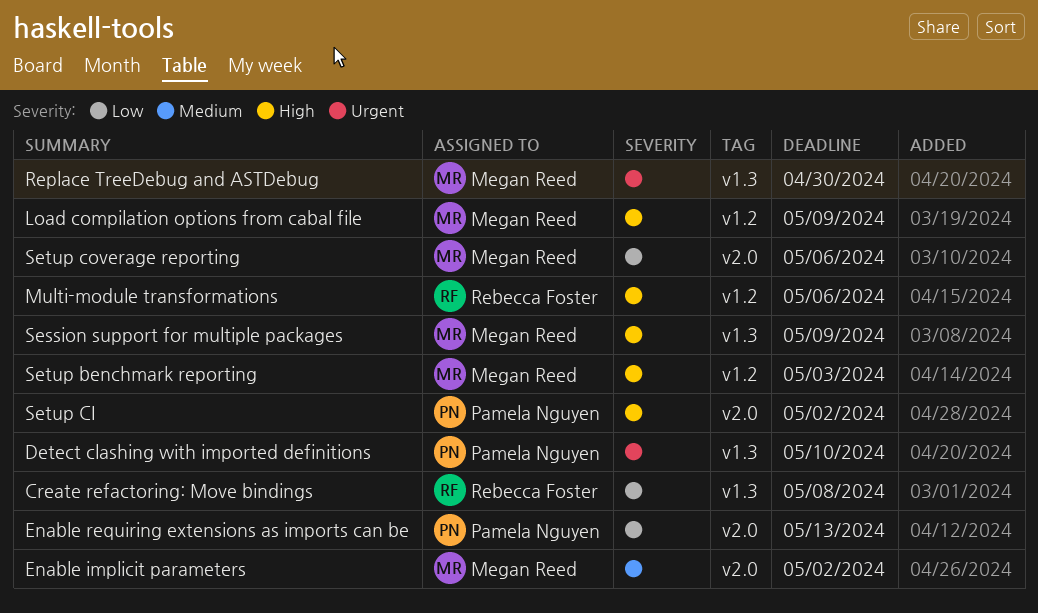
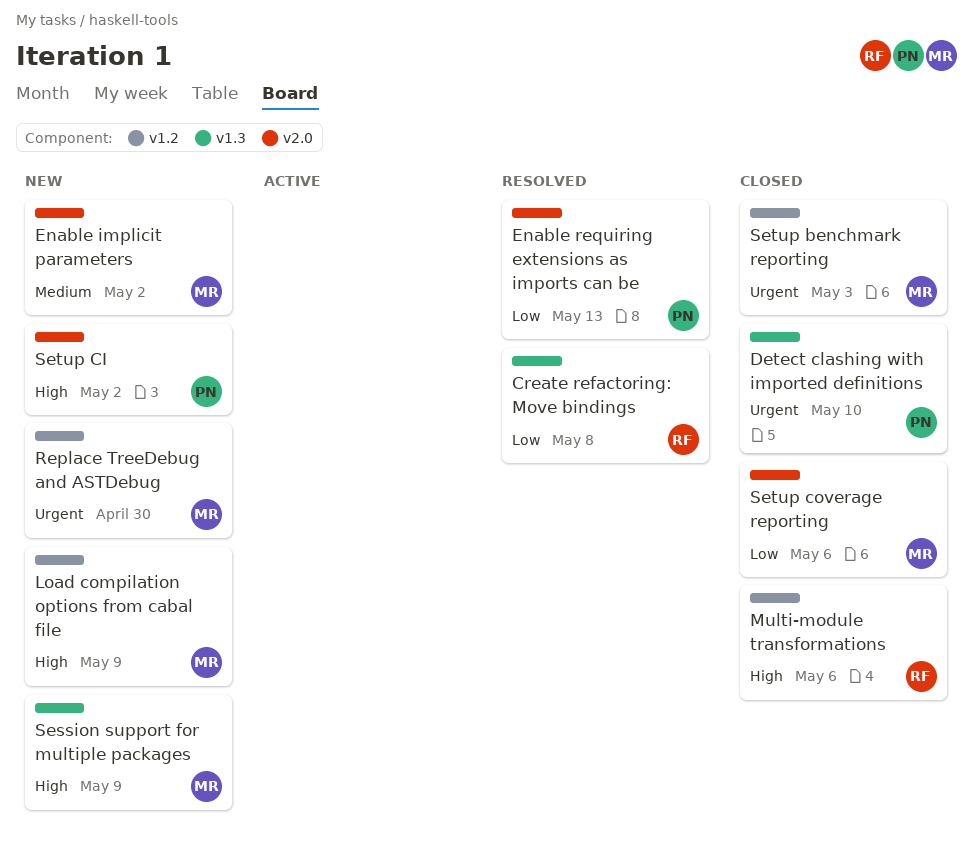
Replace TreeDebug and ASTDebug, label: v1.3 -> v1.2
Setup benchmark reporting, priority: High -> Urgent

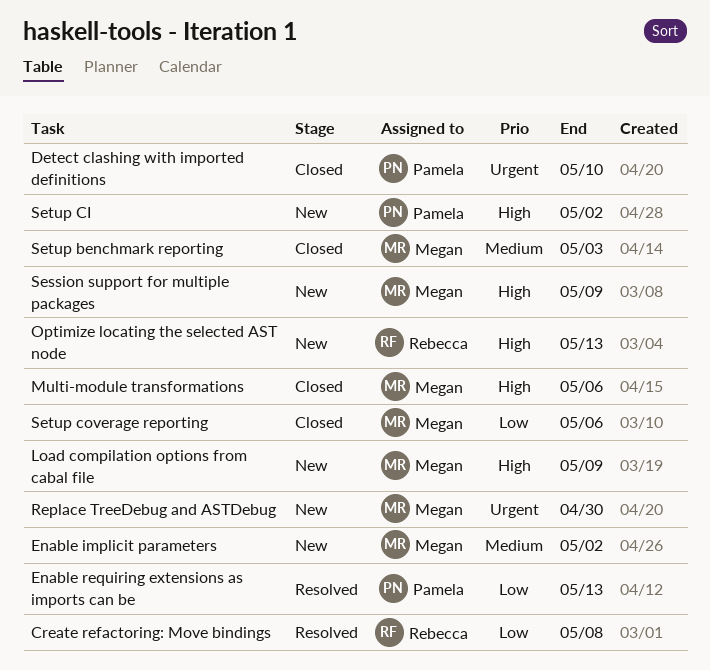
Multi-module transformations, owner: Rebecca -> Megan
Optimize locating the selected AST node: none -> present
Setup benchmark reporting, priority: Urgent -> Medium

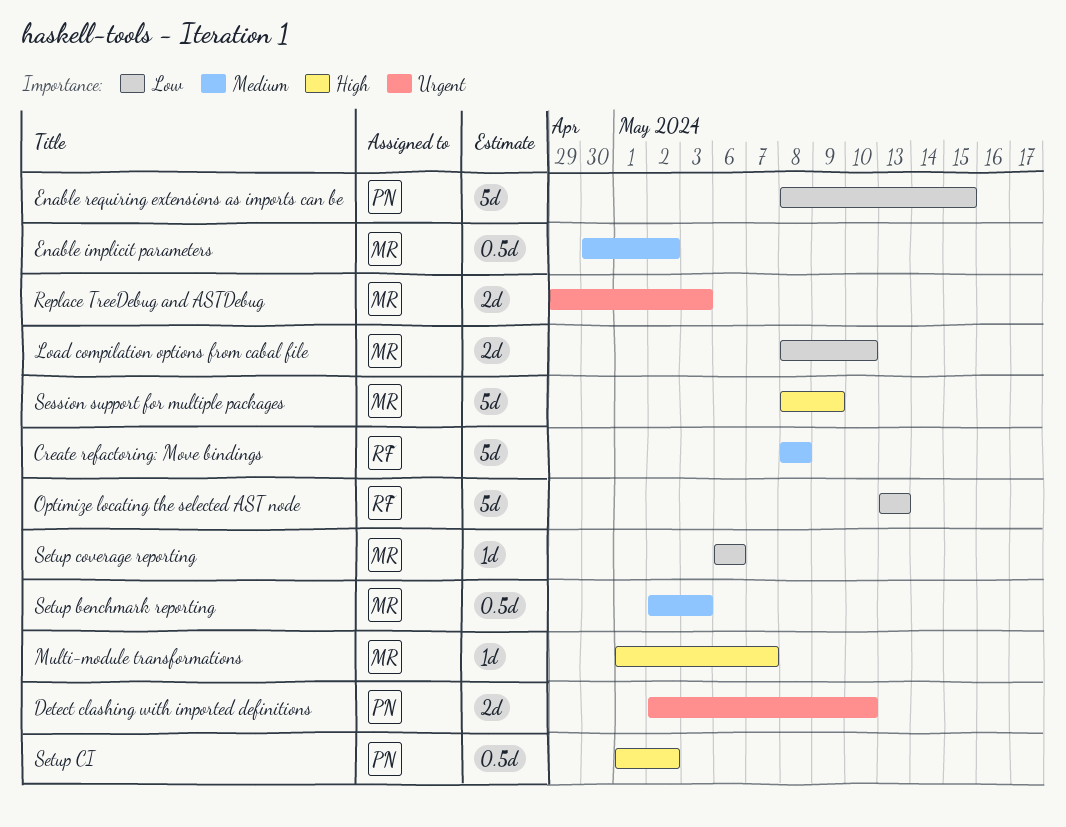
Create refactoring: Move bindings, priority: Low -> Medium
Enable requiring extensions as imports can be, due: May 13 -> May 15
Load compilation options from cabal file, priority: High -> Low
Load compilation options from cabal file, due: May 9 -> May 10
Multi-module transformations, due: May 6 -> May 7
Optimize locating the selected AST node, priority: High -> Low
Replace TreeDebug and ASTDebug, due: Apr 30 -> May 3

